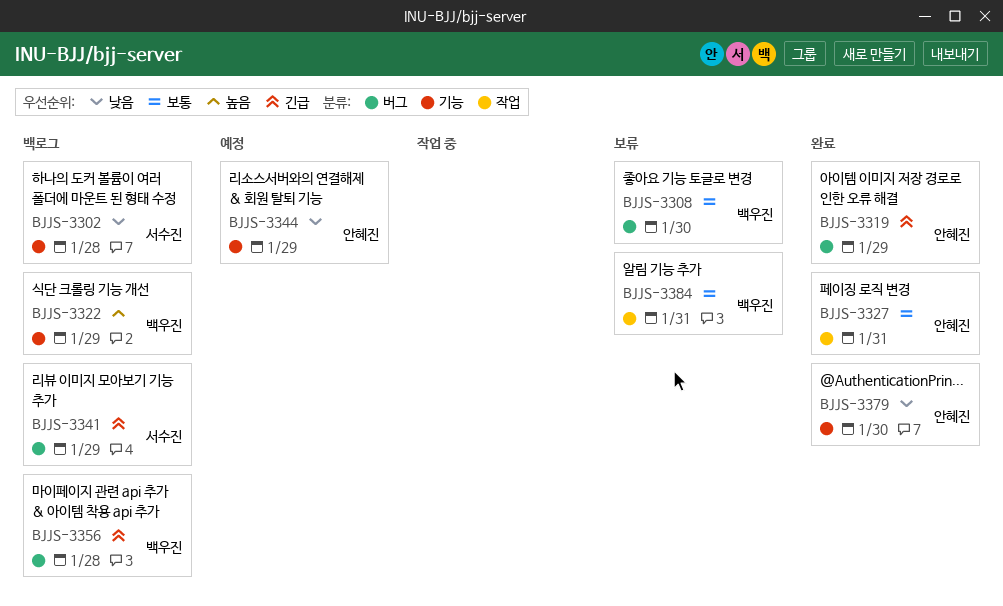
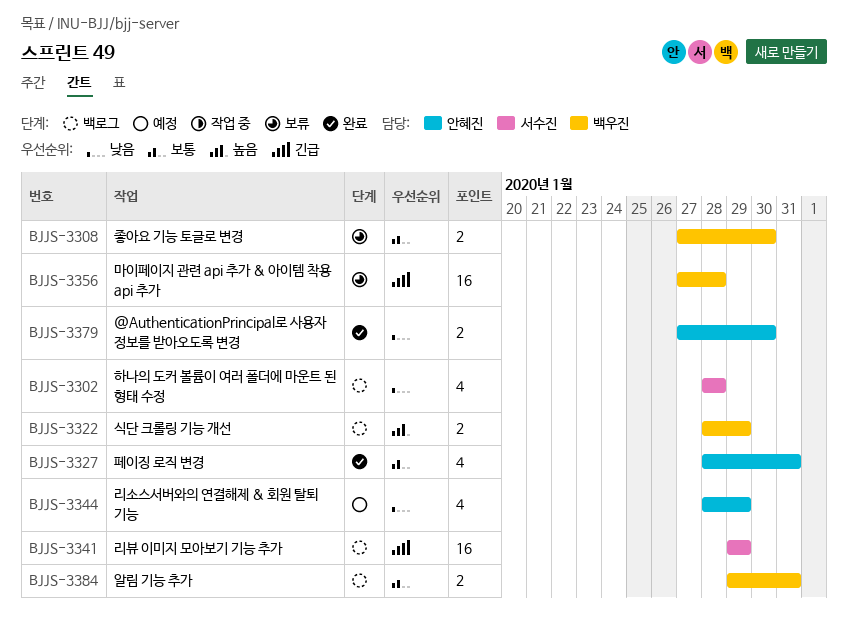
BJJS-3319: present -> none
BJJS-3356, status: 백로그 -> 보류
BJJS-3384, status: 보류 -> 백로그

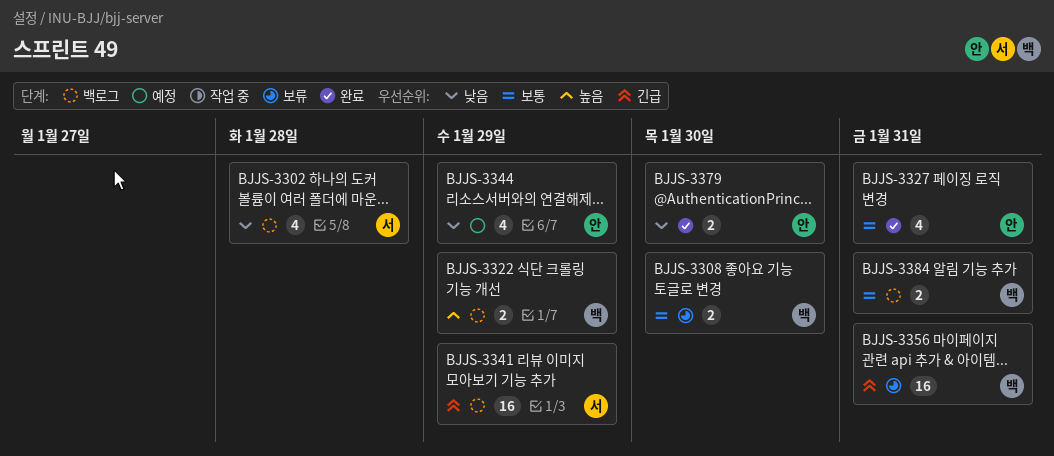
BJJS-3356, due: Jan 28 -> Jan 31

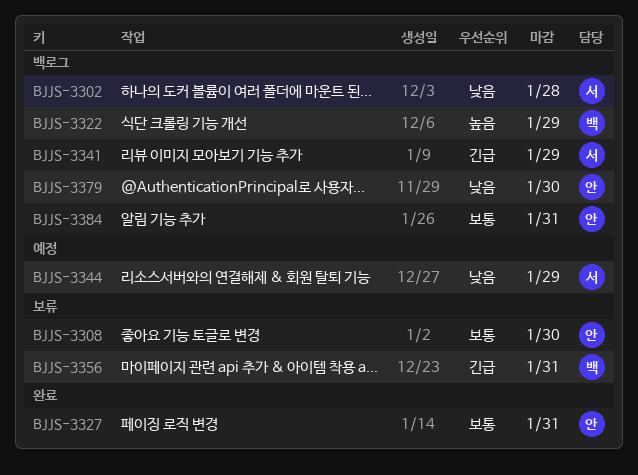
BJJS-3308, owner: 백 -> 안
BJJS-3344, owner: 안 -> 서
BJJS-3379, status: 완료 -> 백로그
BJJS-3384, owner: 백 -> 안

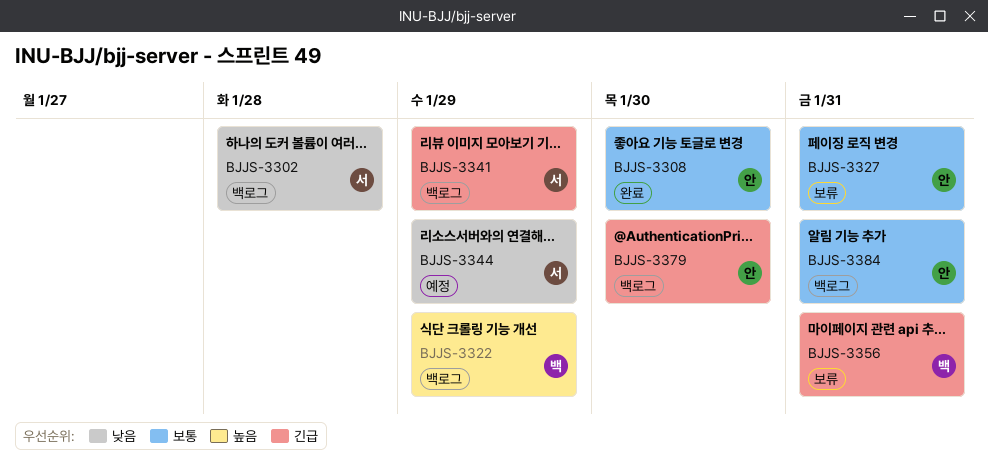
BJJS-3308, status: 보류 -> 완료
BJJS-3327, status: 완료 -> 보류
BJJS-3379, priority: 낮음 -> 긴급

